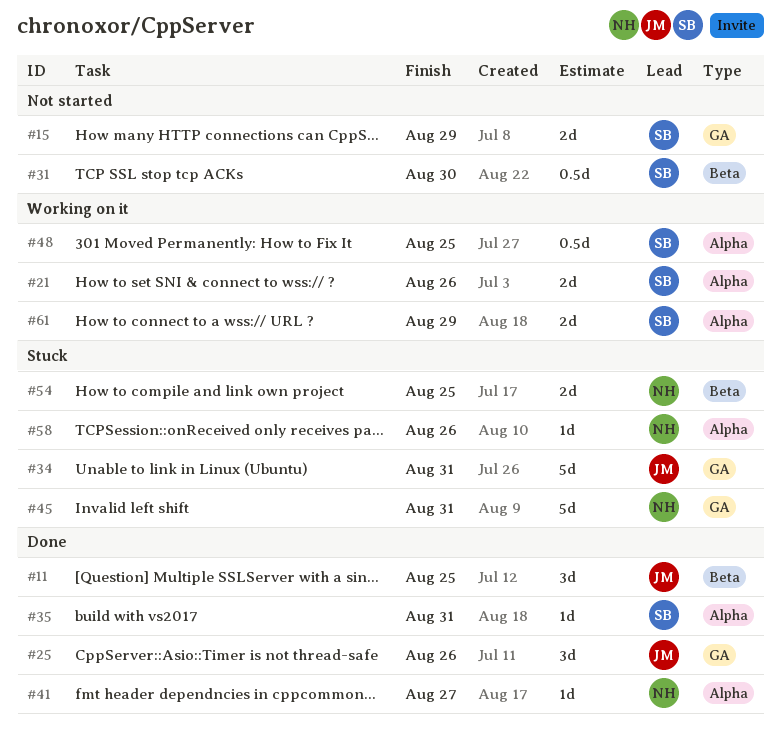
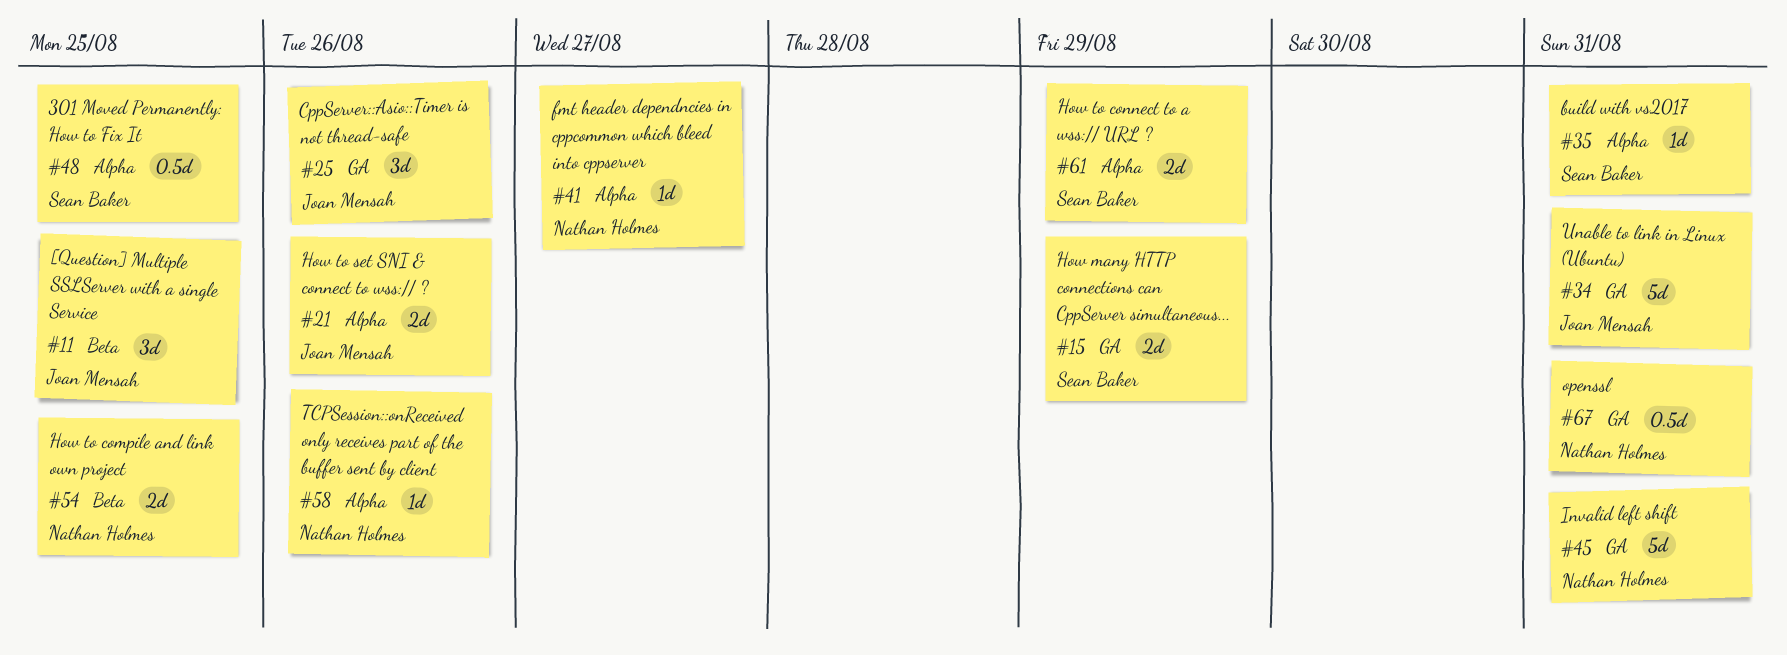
#21, owner: Sean Baker -> Joan Mensah
#31: present -> none
#67: none -> present

